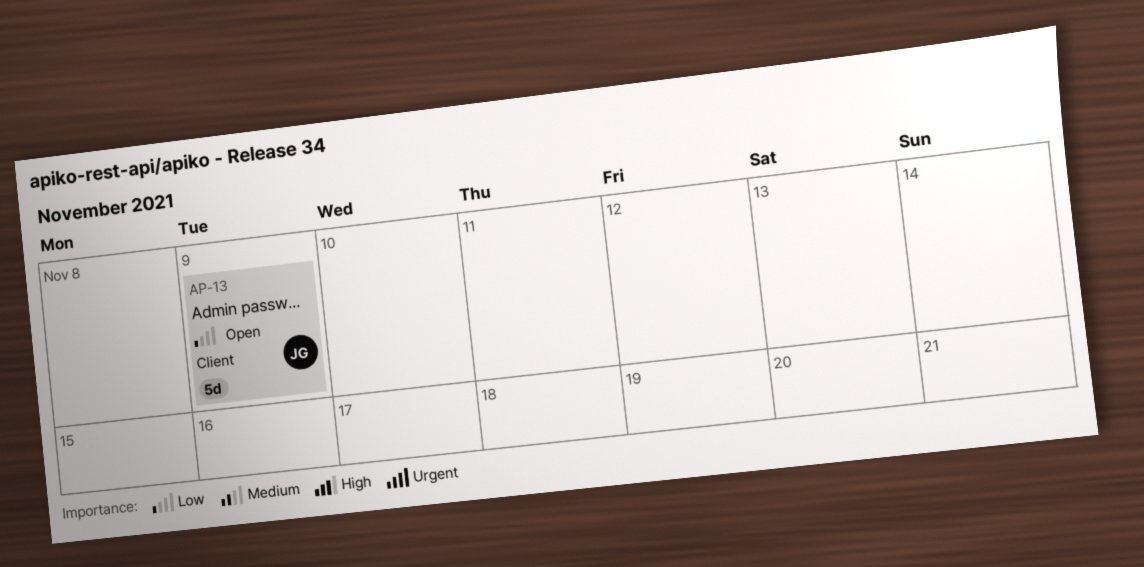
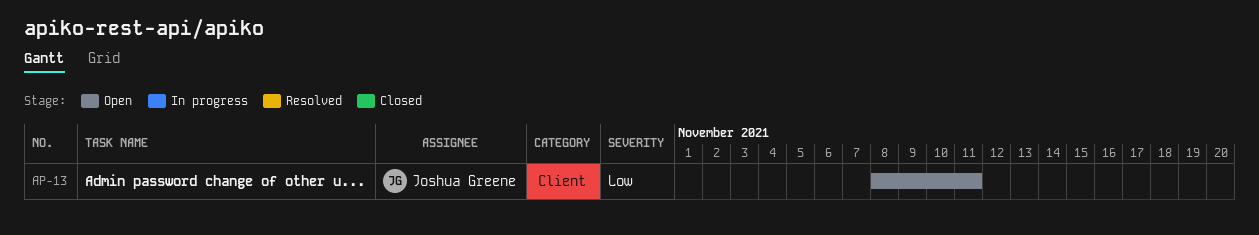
AP-13, due: Nov 9 -> Nov 11

